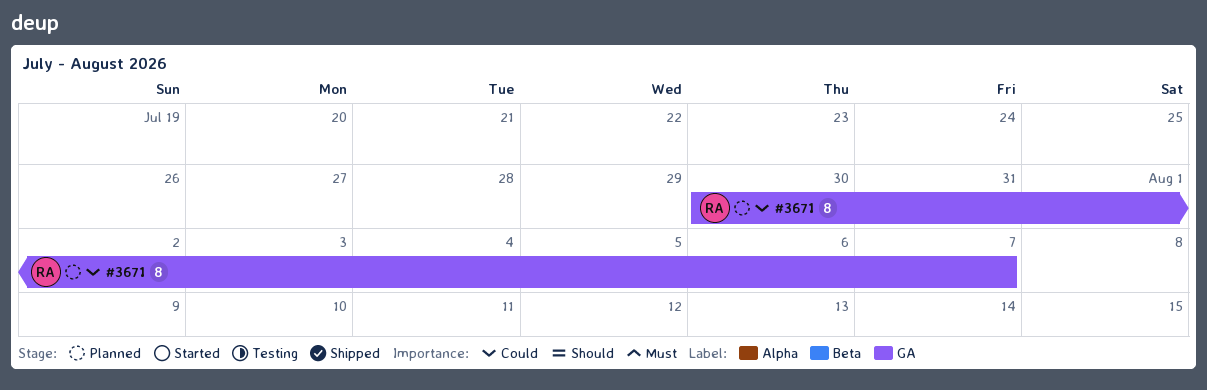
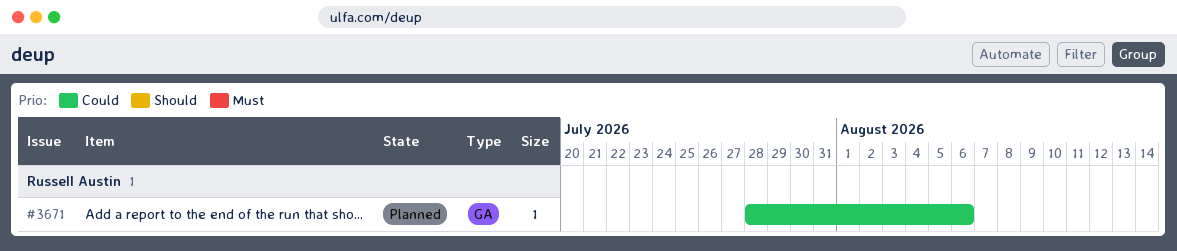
#3671, estimate: 8 -> 1
#3671, start: Jul 30 -> Jul 28
#3671, due: Aug 7 -> Aug 6

